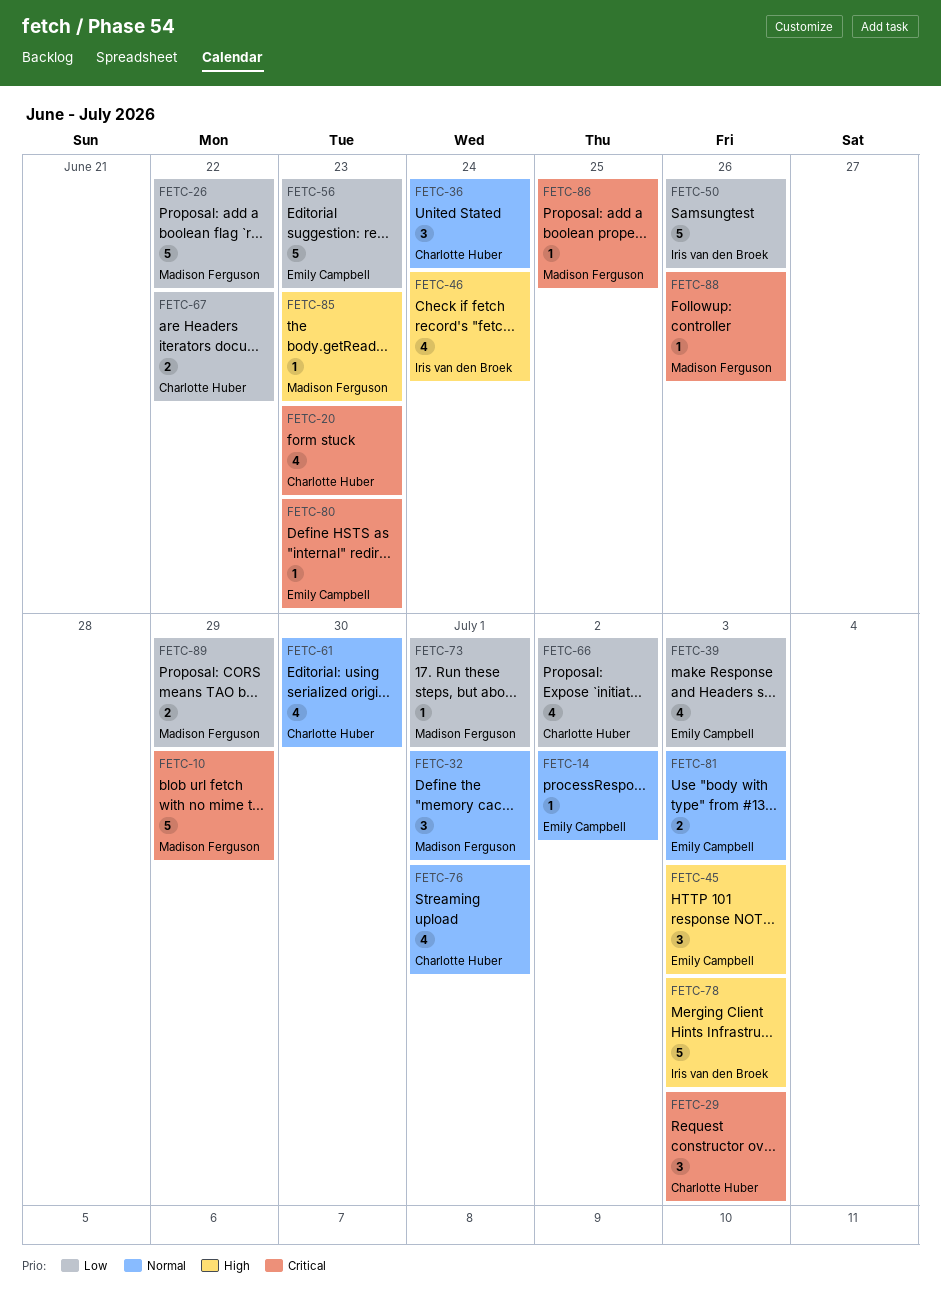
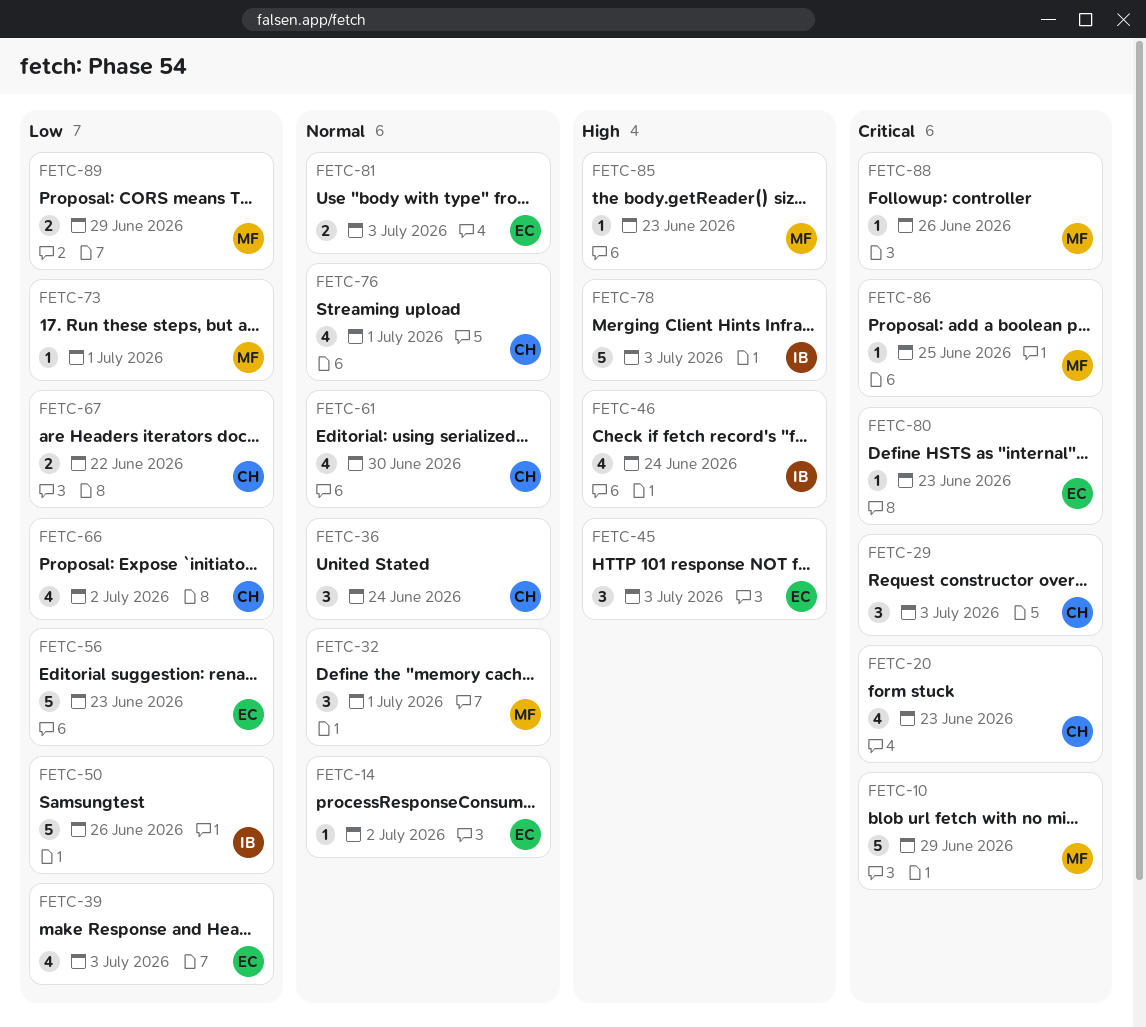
FETC-26: present -> none

